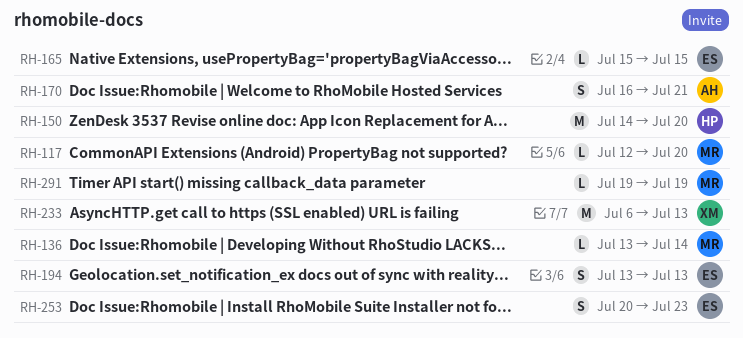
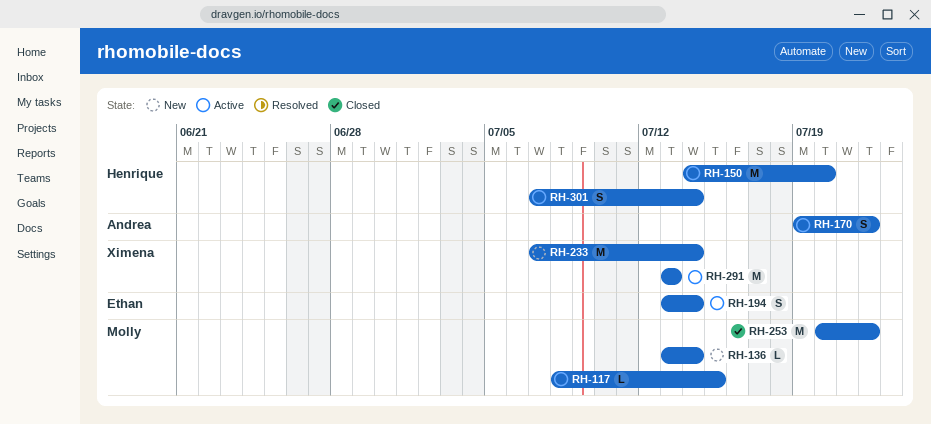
RH-117, start: Jul 12 -> Jul 8
RH-117, due: Jul 20 -> Jul 15
RH-165: present -> none
RH-170, start: Jul 16 -> Jul 19
RH-170, due: Jul 21 -> Jul 22
RH-194, due: Jul 13 -> Jul 14
RH-233, start: Jul 6 -> Jul 7
RH-233, due: Jul 13 -> Jul 14
RH-253, owner: Ethan -> Molly
RH-253, estimate: S -> M
RH-253, due: Jul 23 -> Jul 22
RH-291, owner: Molly -> Ximena
RH-291, estimate: L -> M
RH-291, start: Jul 19 -> Jul 13
RH-291, due: Jul 19 -> Jul 13
RH-301: none -> present

